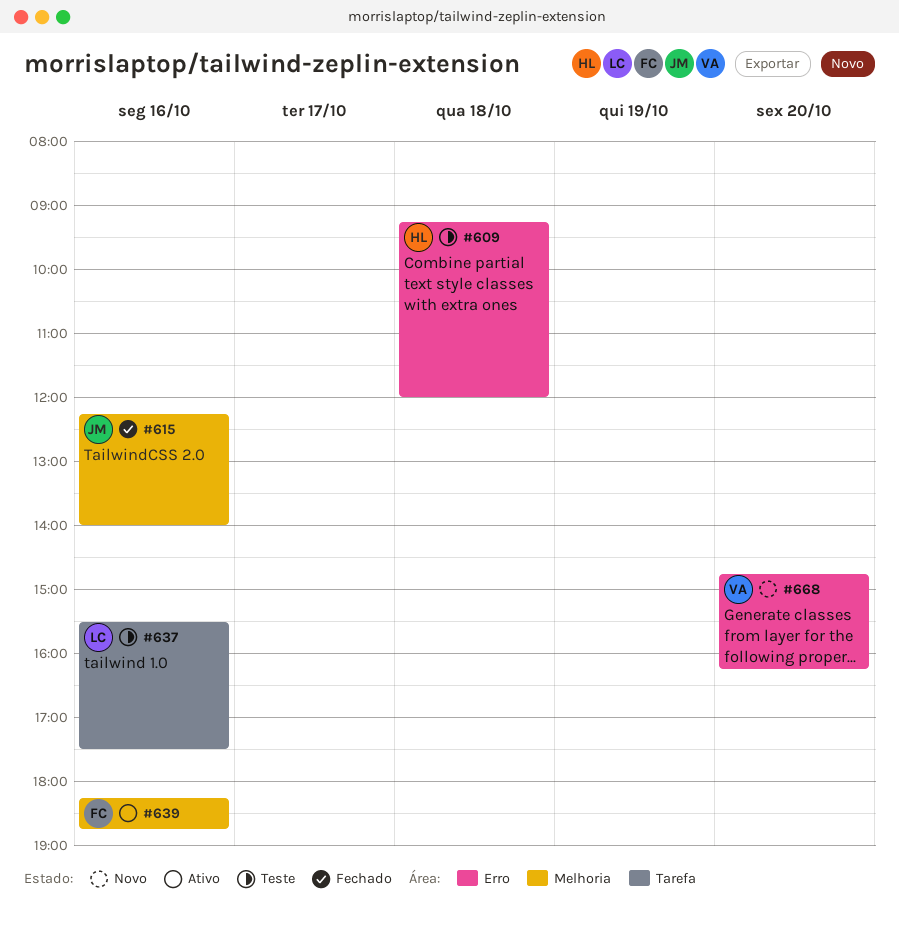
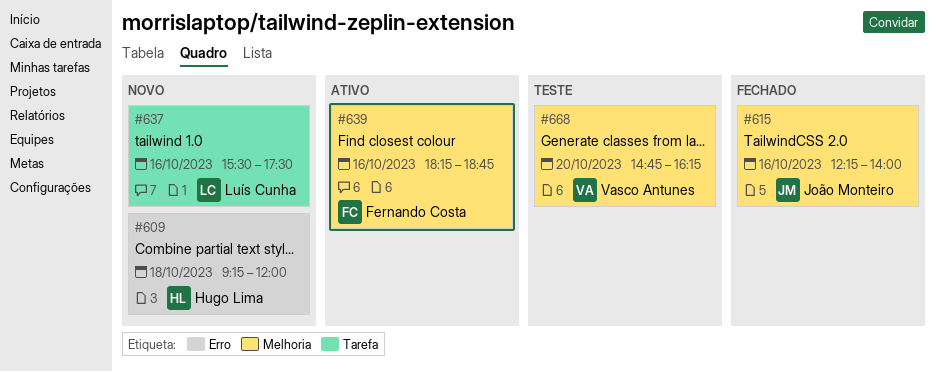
#609, status: Teste -> Novo
#637, status: Teste -> Novo
#668, status: Novo -> Teste
#668, label: Erro -> Melhoria

